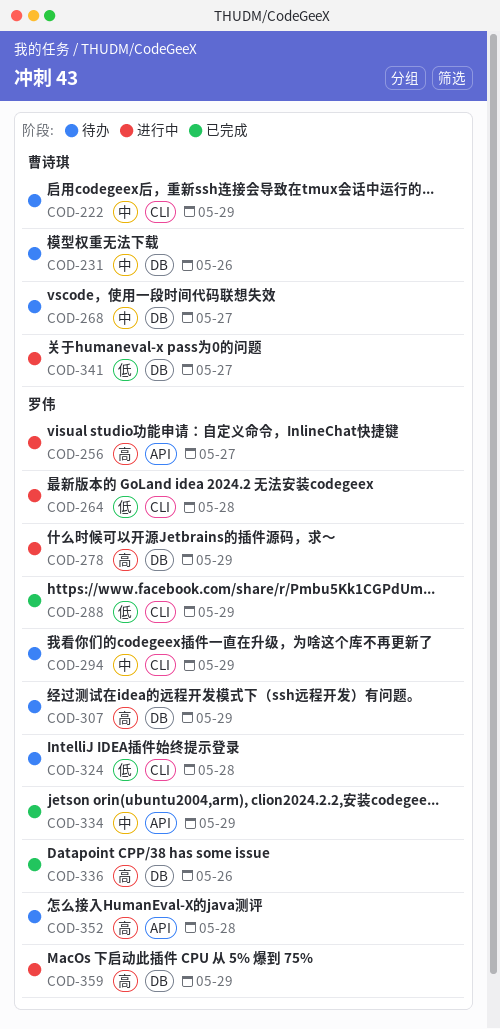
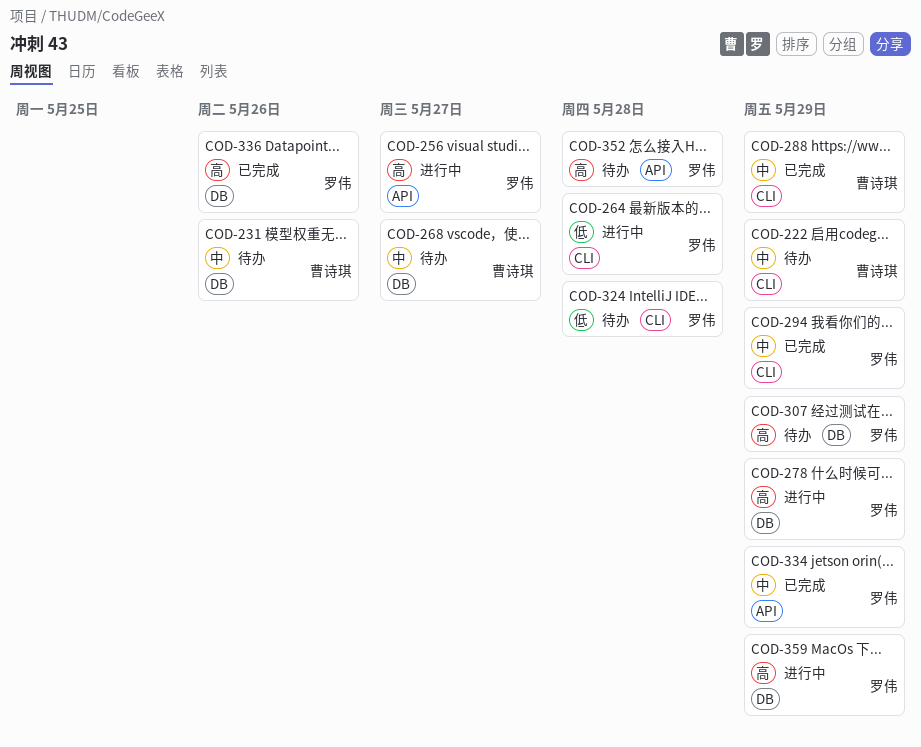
COD-288, owner: 罗伟 -> 曹诗琪
COD-288, priority: 低 -> 中
COD-294, status: 待办 -> 已完成
COD-341: present -> none

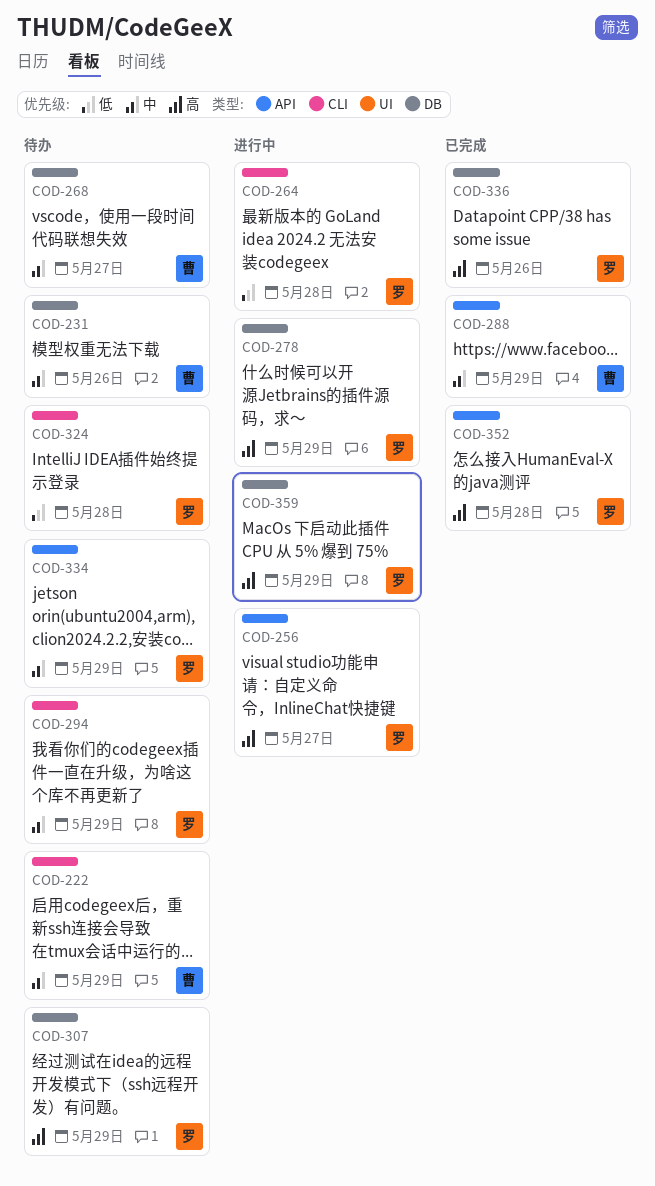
COD-288, label: CLI -> API
COD-294, status: 已完成 -> 待办
COD-334, status: 已完成 -> 待办
COD-352, status: 待办 -> 已完成

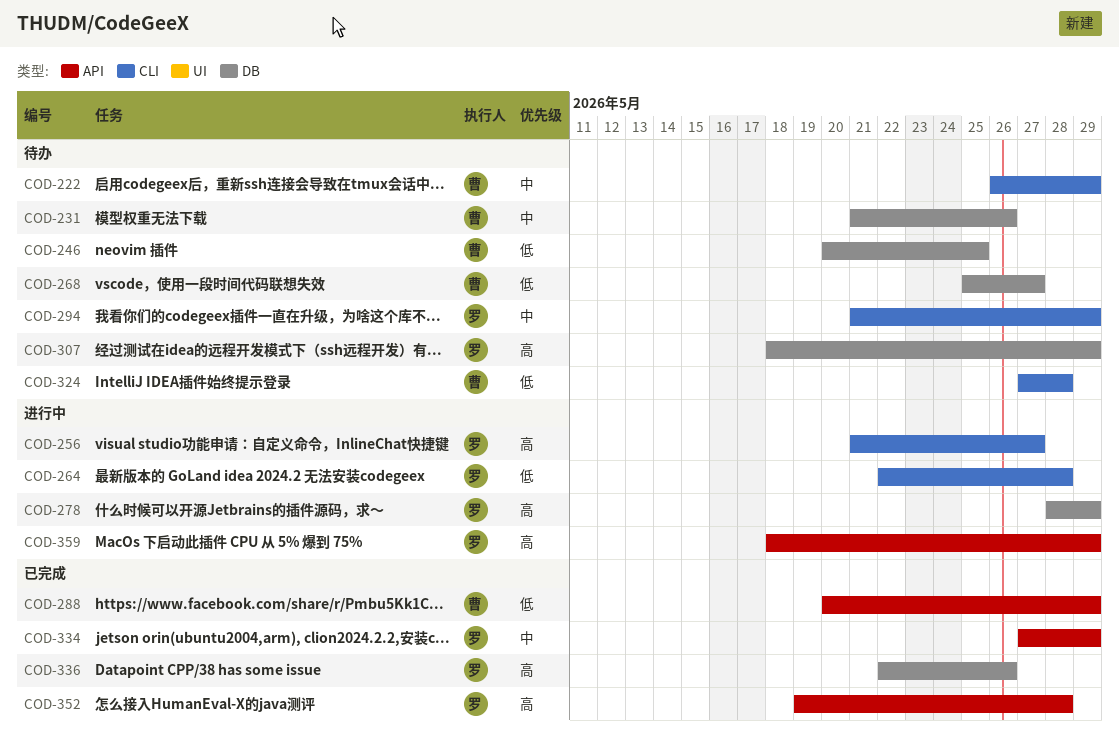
COD-246: none -> present
COD-256, label: API -> CLI
COD-268, priority: 中 -> 低
COD-288, priority: 中 -> 低
COD-324, owner: 罗 -> 曹
COD-334, status: 待办 -> 已完成
COD-359, label: DB -> API

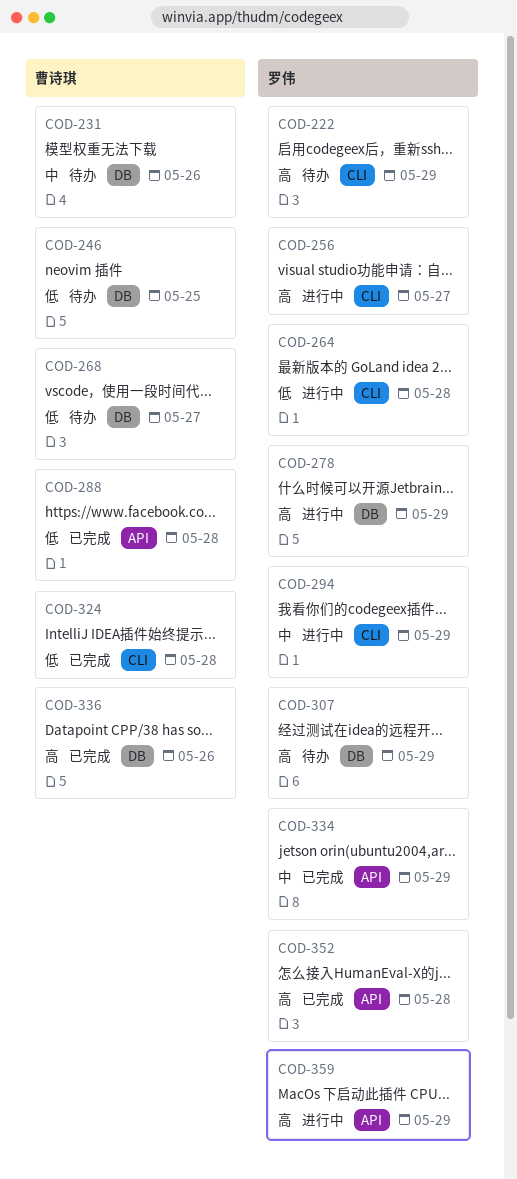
COD-222, owner: 曹诗琪 -> 罗伟
COD-222, priority: 中 -> 高
COD-288, due: May 29 -> May 28
COD-294, status: 待办 -> 进行中
COD-324, status: 待办 -> 已完成
COD-336, owner: 罗伟 -> 曹诗琪

